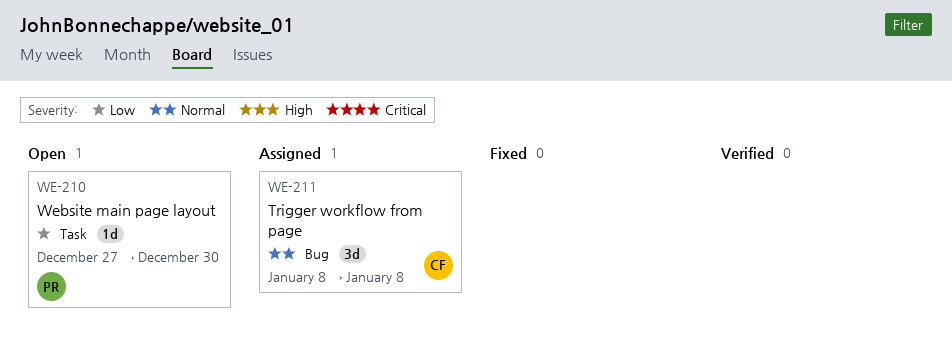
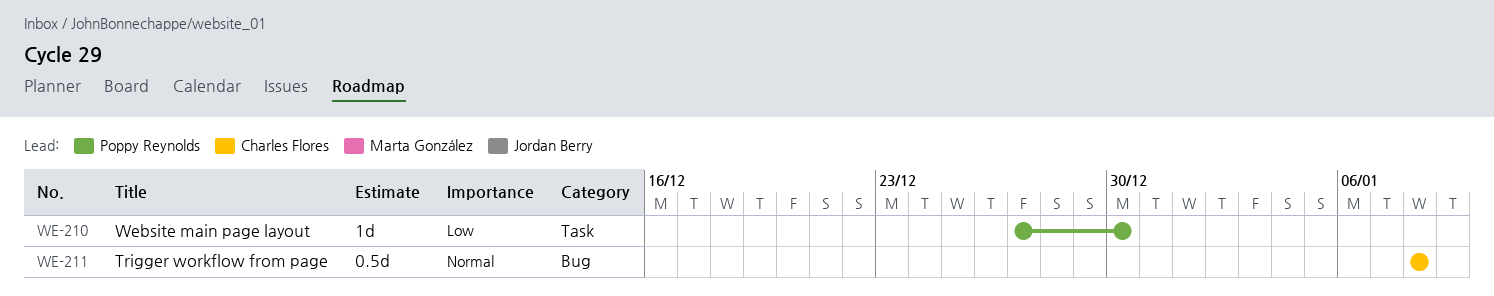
WE-211, estimate: 3d -> 0.5d

